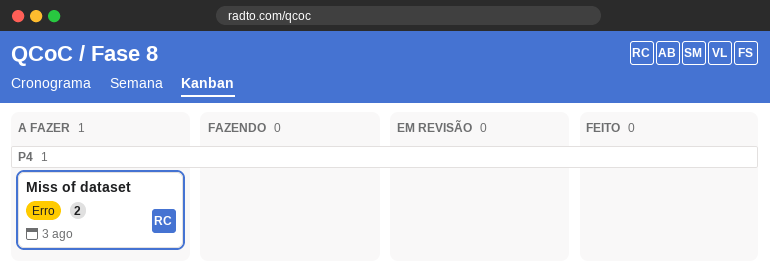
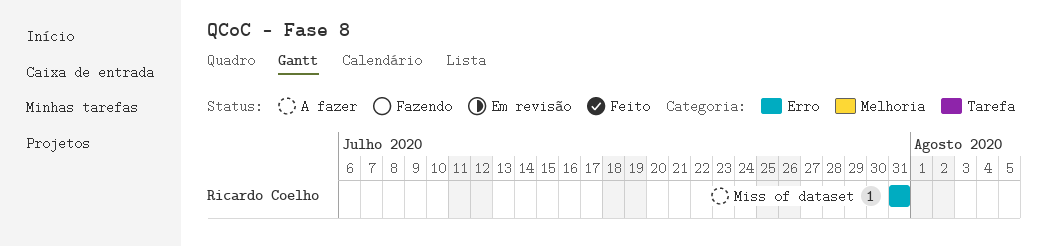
Miss of dataset, estimate: 2 -> 1
Miss of dataset, due: Aug 3 -> Jul 31

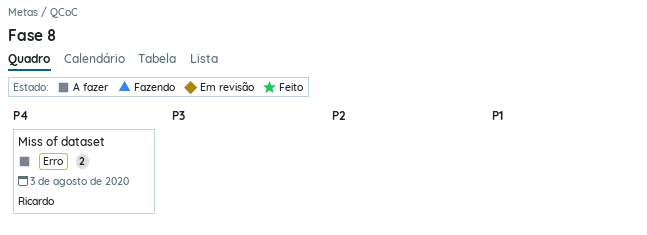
Miss of dataset, estimate: 1 -> 2
Miss of dataset, due: Jul 31 -> Aug 3

